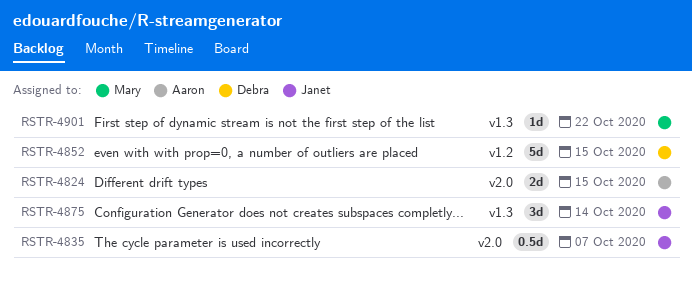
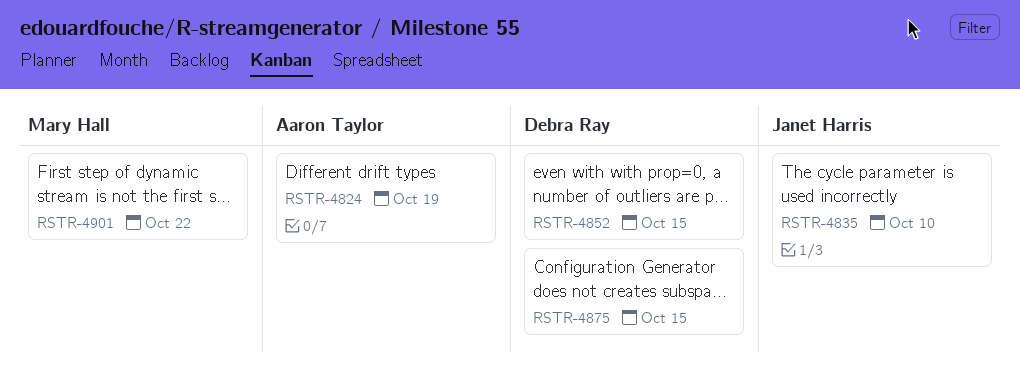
RSTR-4824, due: Oct 15 -> Oct 19
RSTR-4835, due: Oct 7 -> Oct 10
RSTR-4875, owner: Janet Harris -> Debra Ray
RSTR-4875, due: Oct 14 -> Oct 15

